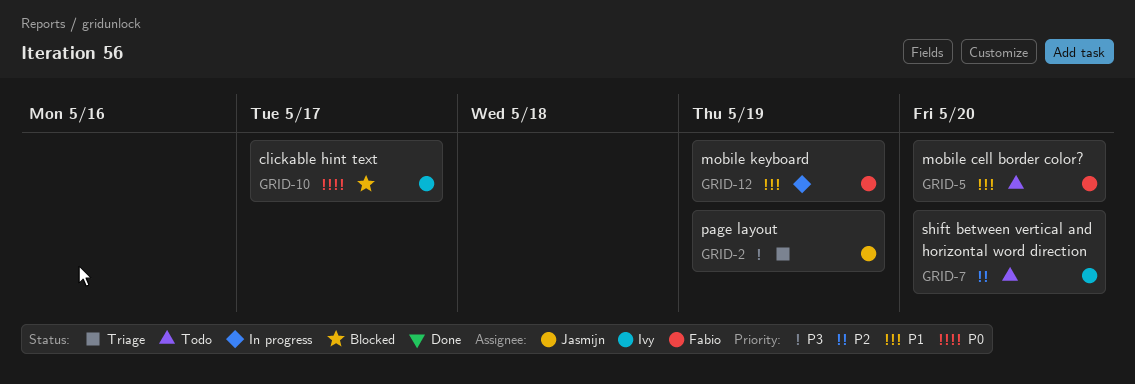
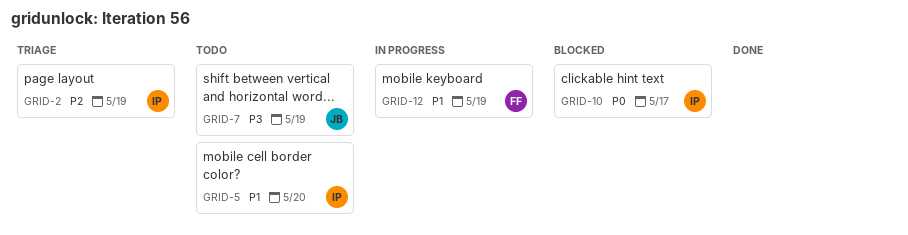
GRID-2, owner: Jasmijn -> Ivy
GRID-2, priority: P3 -> P2
GRID-5, owner: Fabio -> Ivy
GRID-7, owner: Ivy -> Jasmijn
GRID-7, priority: P2 -> P3
GRID-7, due: May 20 -> May 19

